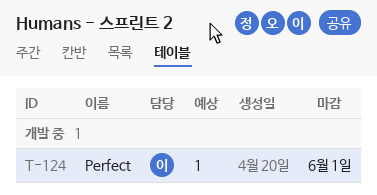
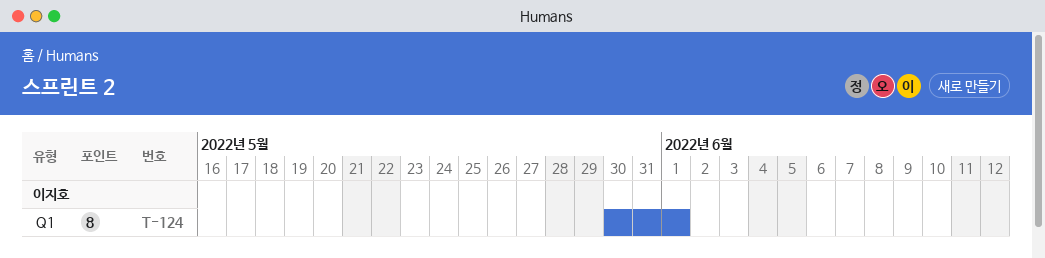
T-124, estimate: 1 -> 8

